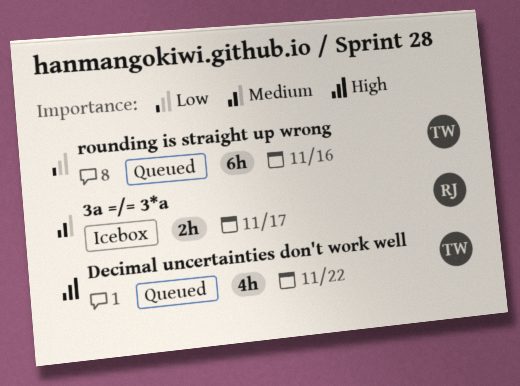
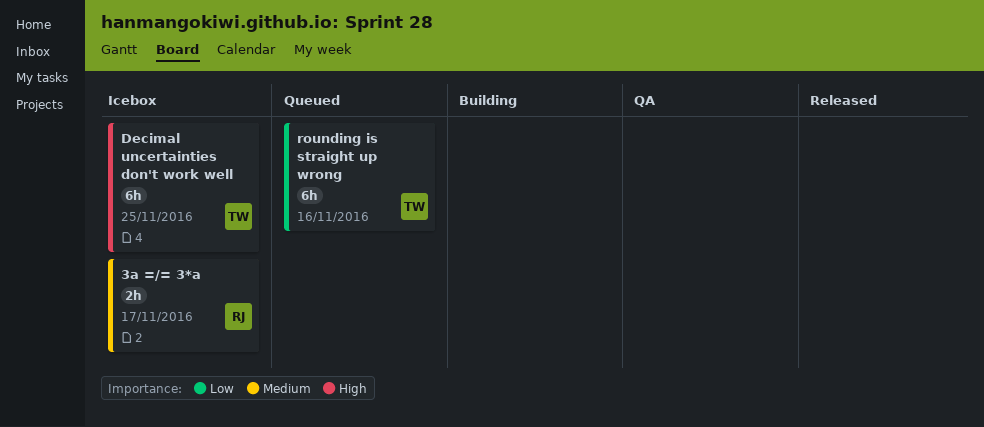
Decimal uncertainties don't work well, status: Queued -> Icebox
Decimal uncertainties don't work well, estimate: 4h -> 6h
Decimal uncertainties don't work well, due: Nov 22 -> Nov 25

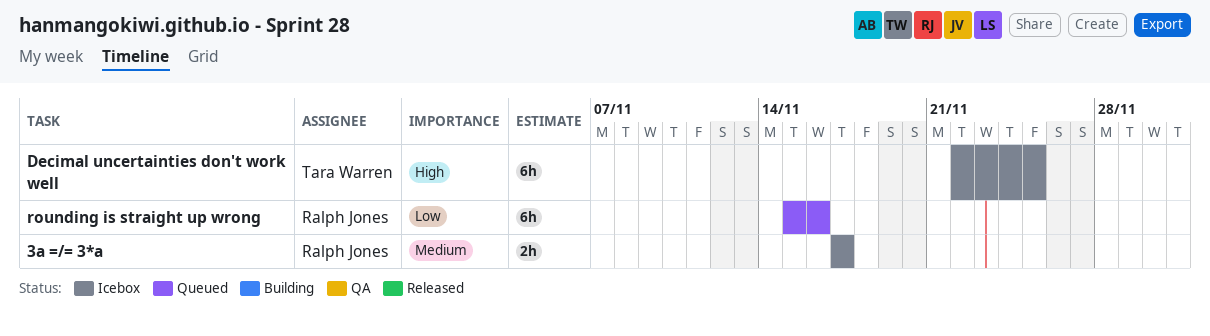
rounding is straight up wrong, owner: Tara Warren -> Ralph Jones

